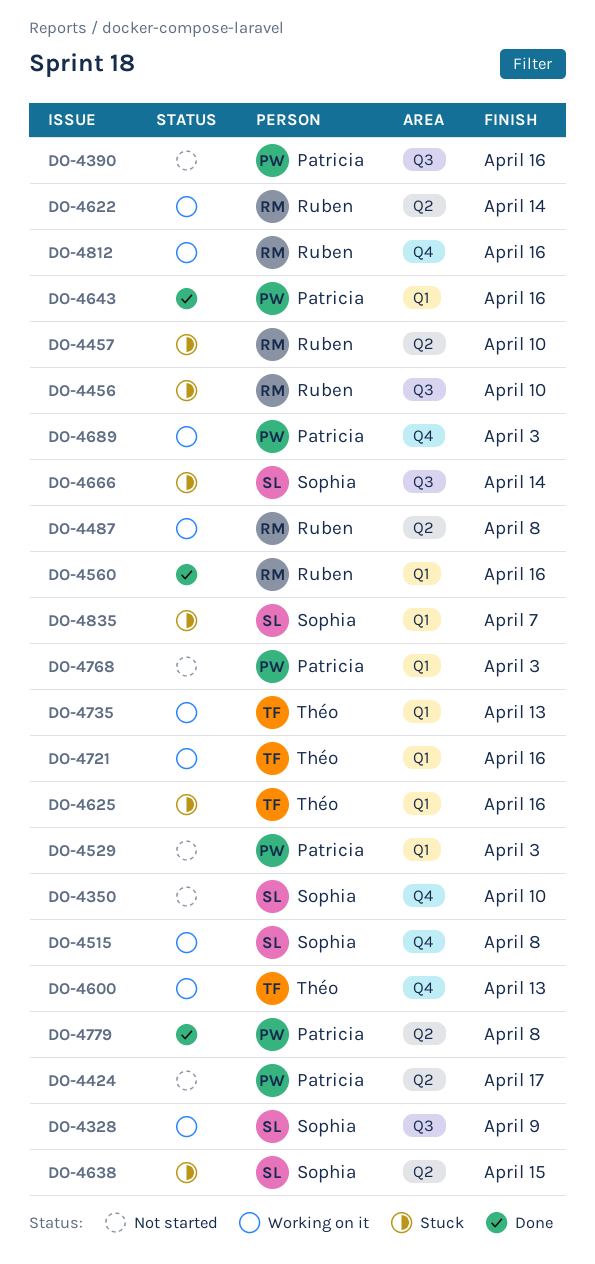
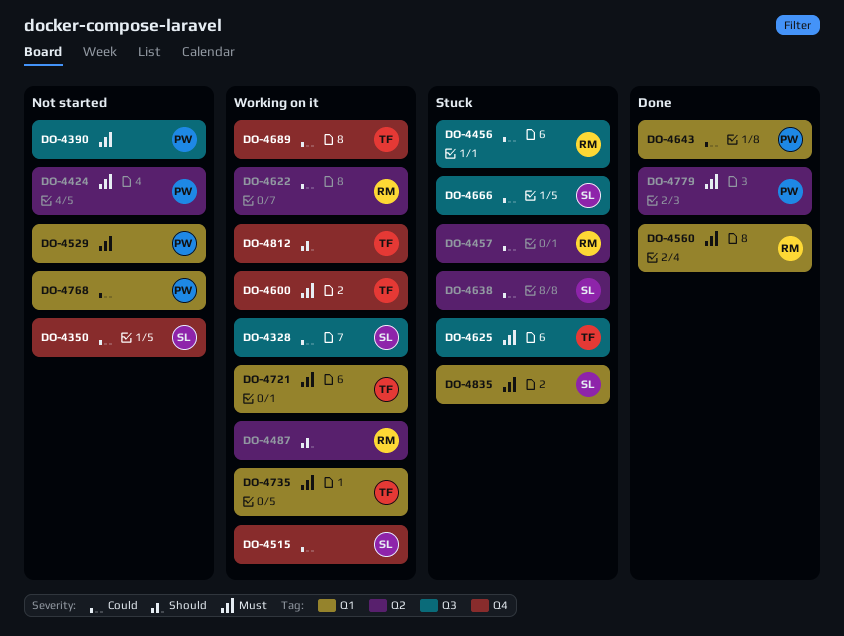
DO-4625, label: Q1 -> Q3
DO-4689, owner: Patricia -> Théo
DO-4812, owner: Ruben -> Théo

